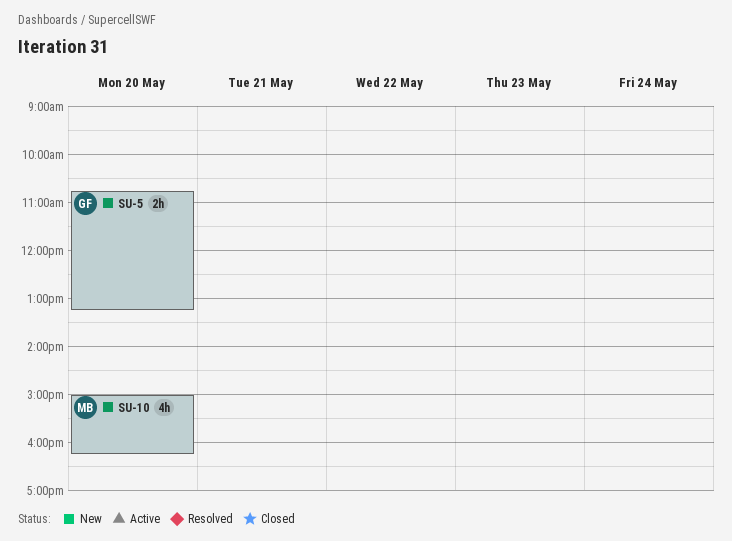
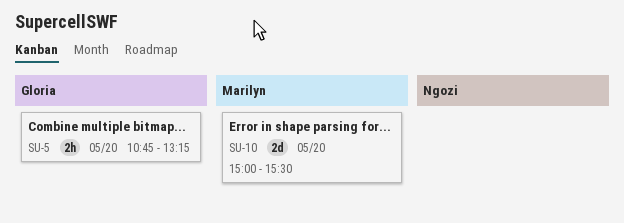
SU-10, estimate: 4h -> 2d
SU-10, ends: 16:15 -> 15:30

